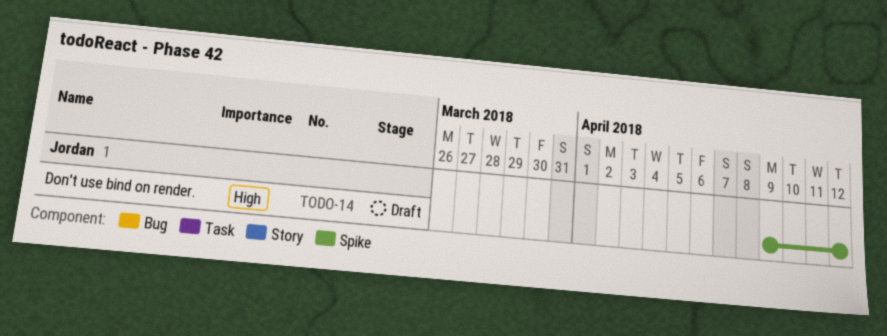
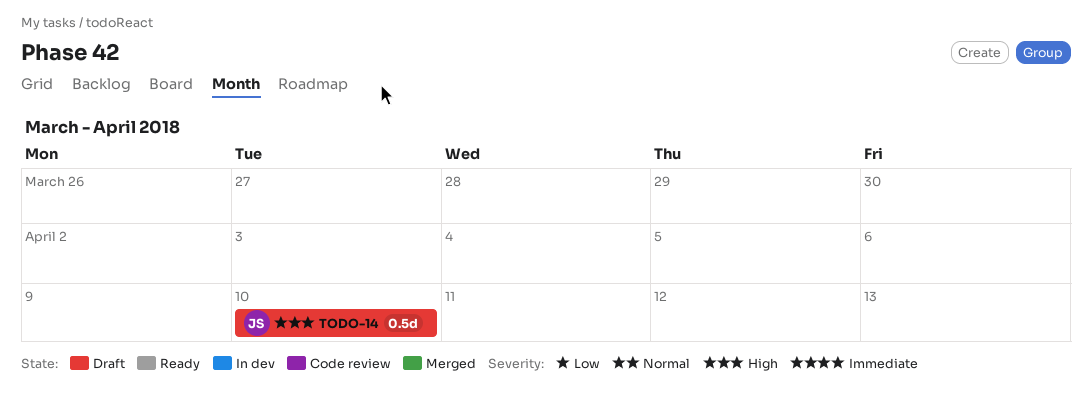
TODO-14, start: Apr 9 -> Apr 10
TODO-14, due: Apr 12 -> Apr 10

